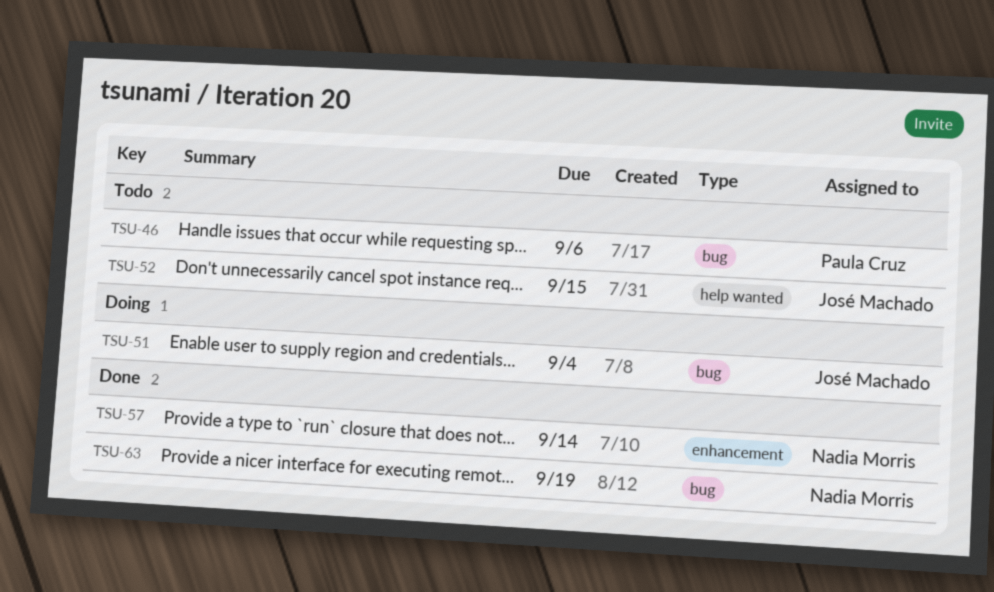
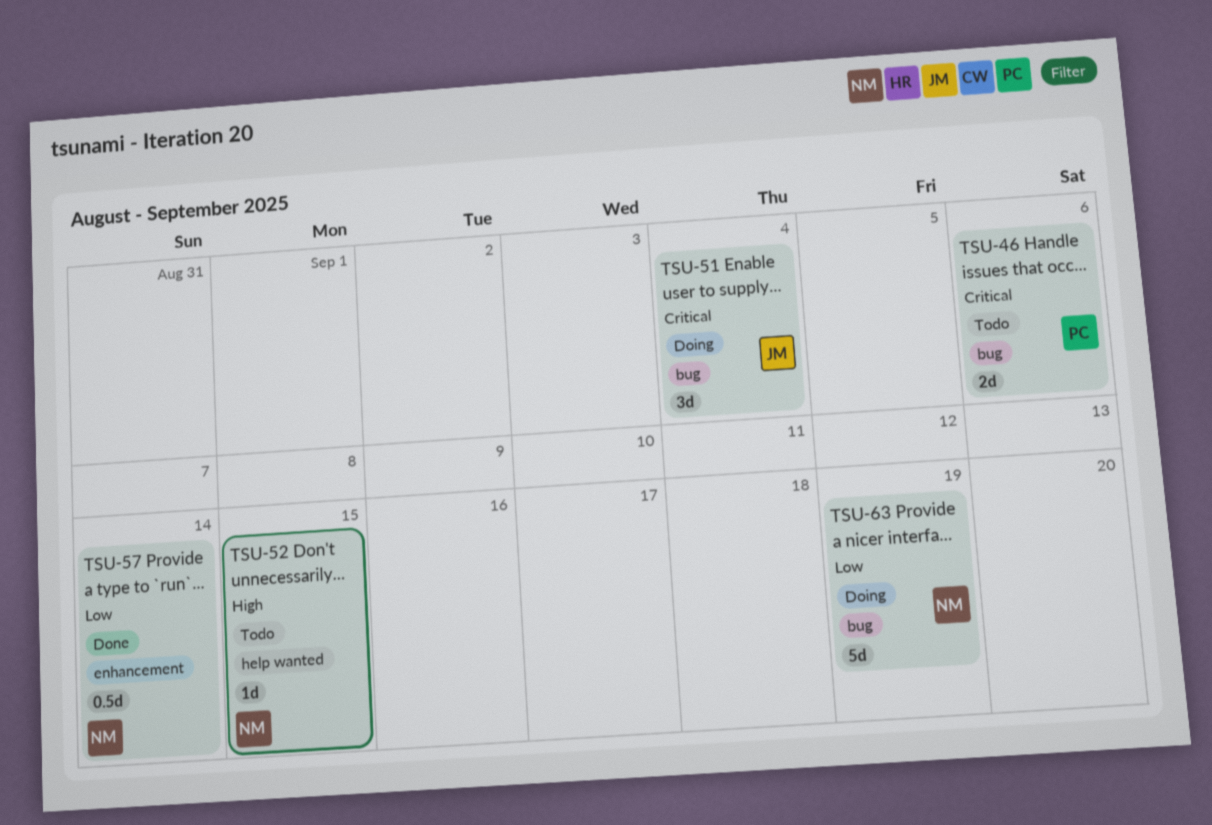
TSU-52, owner: José Machado -> Nadia Morris
TSU-63, status: Done -> Doing

